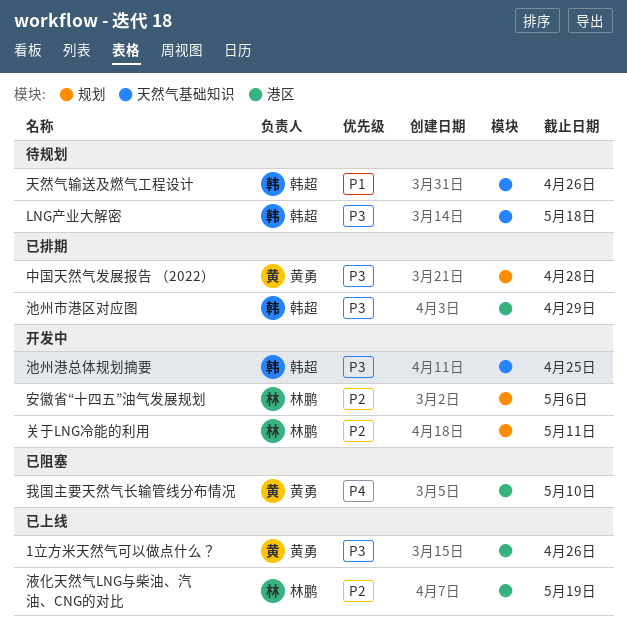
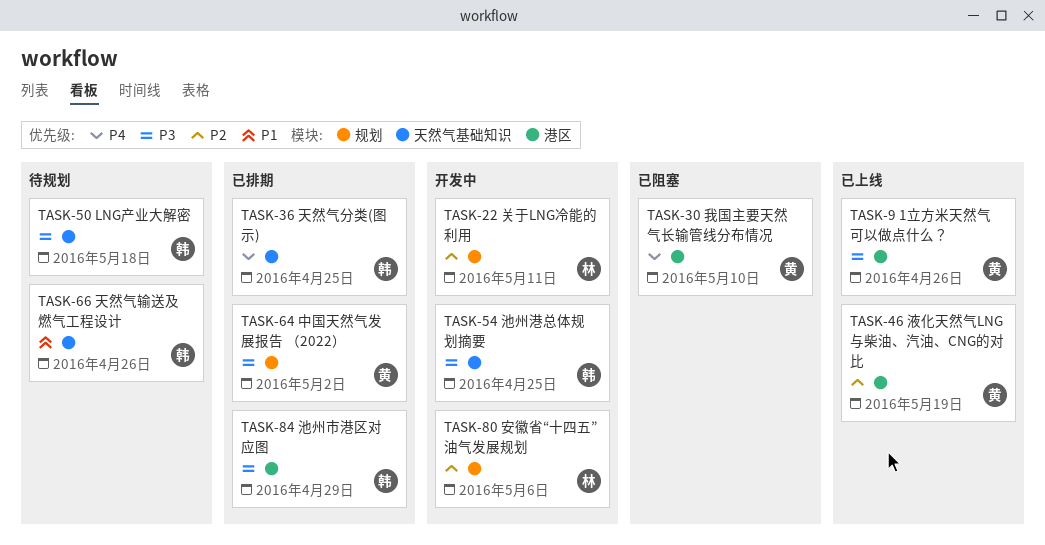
中国天然气发展报告 （2022）, due: Apr 28 -> May 2
天然气分类(图示): none -> present
液化天然气LNG与柴油、汽油、CNG的对比, owner: 林鹏 -> 黄勇

